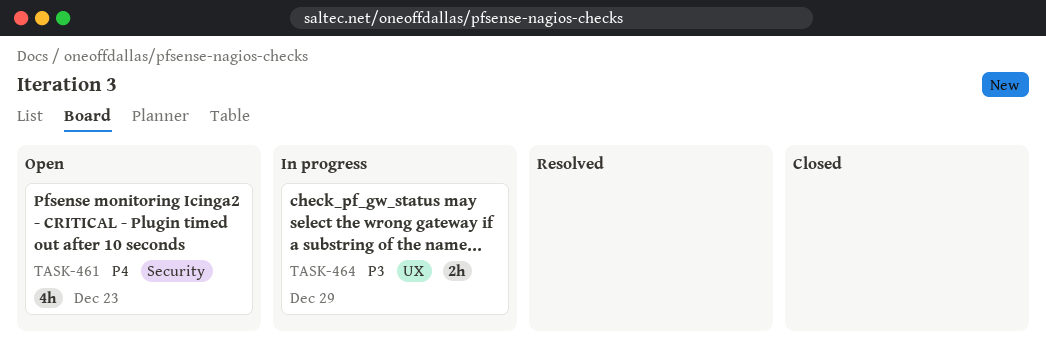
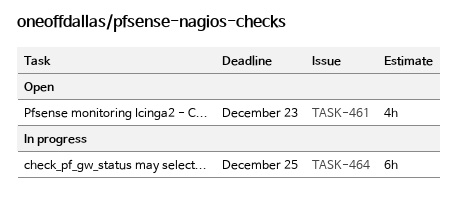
TASK-464, estimate: 2h -> 6h
TASK-464, due: Dec 29 -> Dec 25

